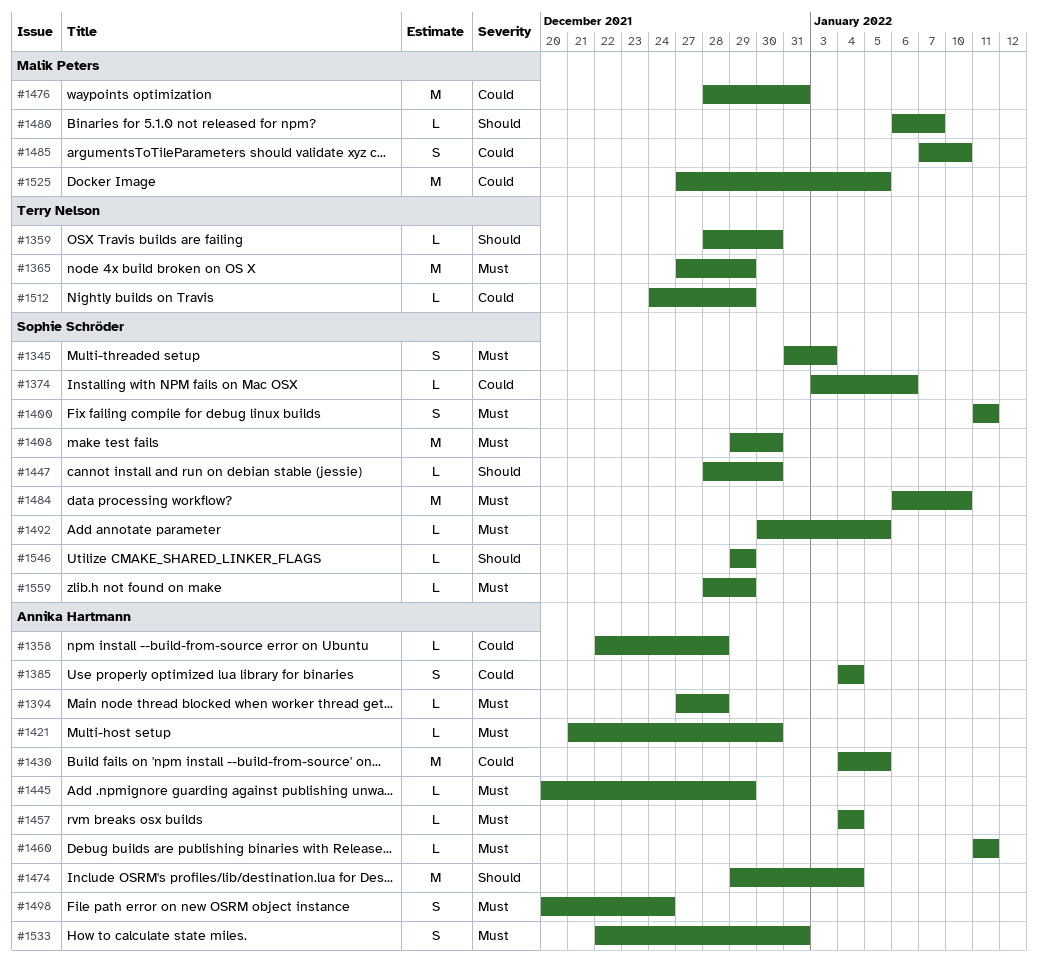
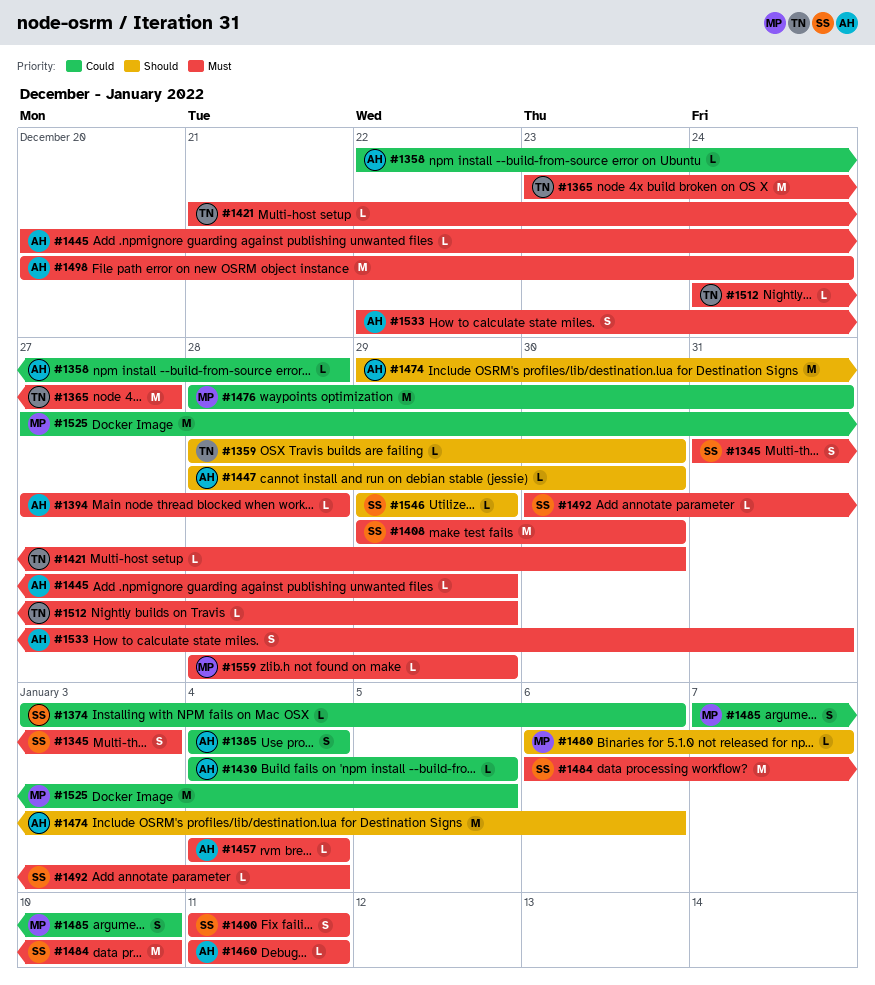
#1365, start: Dec 27 -> Dec 23
#1365, due: Dec 29 -> Dec 27
#1421, owner: Annika Hartmann -> Terry Nelson
#1430, estimate: M -> L
#1447, owner: Sophie Schröder -> Annika Hartmann
#1474, due: Jan 4 -> Jan 6
#1492, due: Jan 5 -> Jan 4
#1498, estimate: S -> M
#1512, priority: Could -> Must
#1559, owner: Sophie Schröder -> Malik Peters

